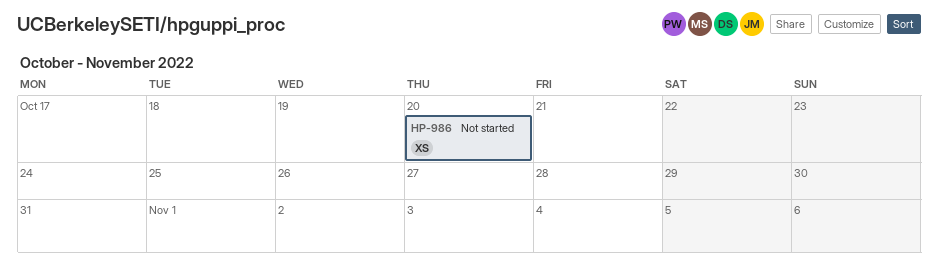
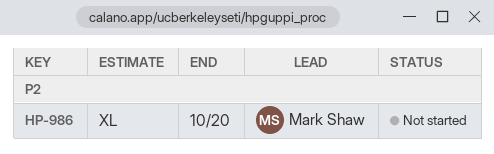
HP-986, estimate: XS -> XL

